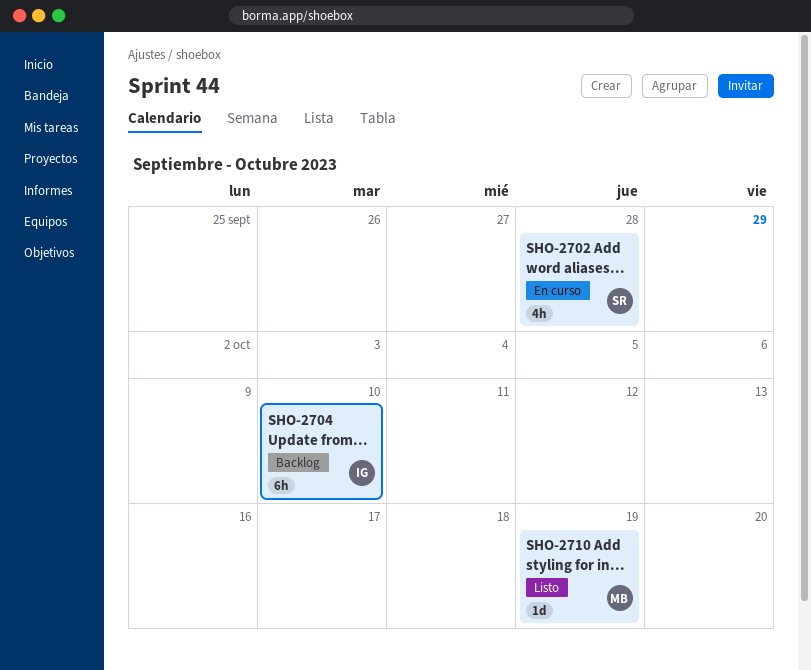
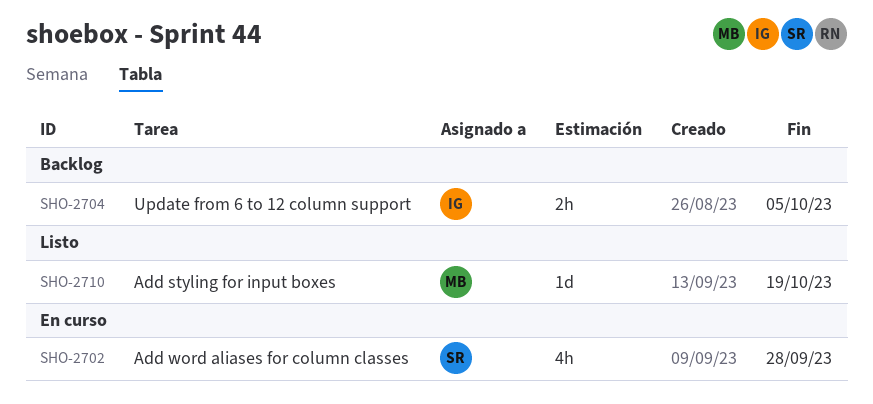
SHO-2704, estimate: 6h -> 2h
SHO-2704, due: Oct 10 -> Oct 5

